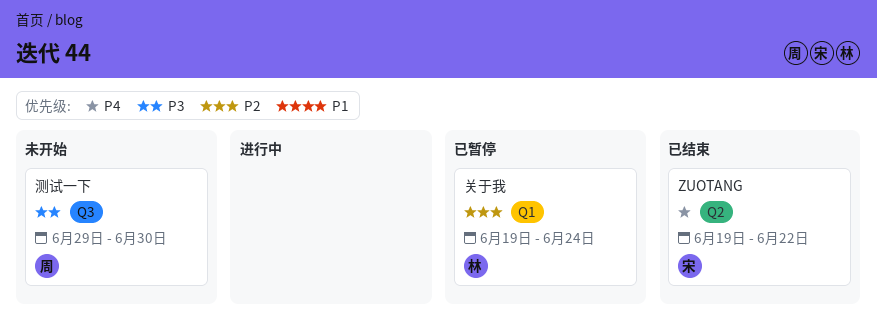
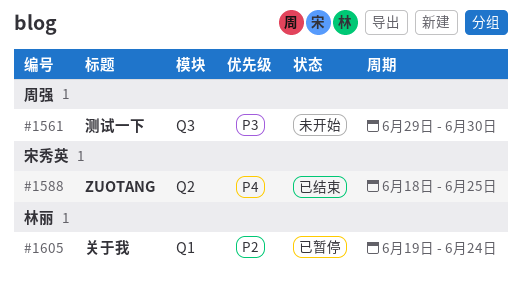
ZUOTANG, start: Jun 19 -> Jun 18
ZUOTANG, due: Jun 22 -> Jun 25

